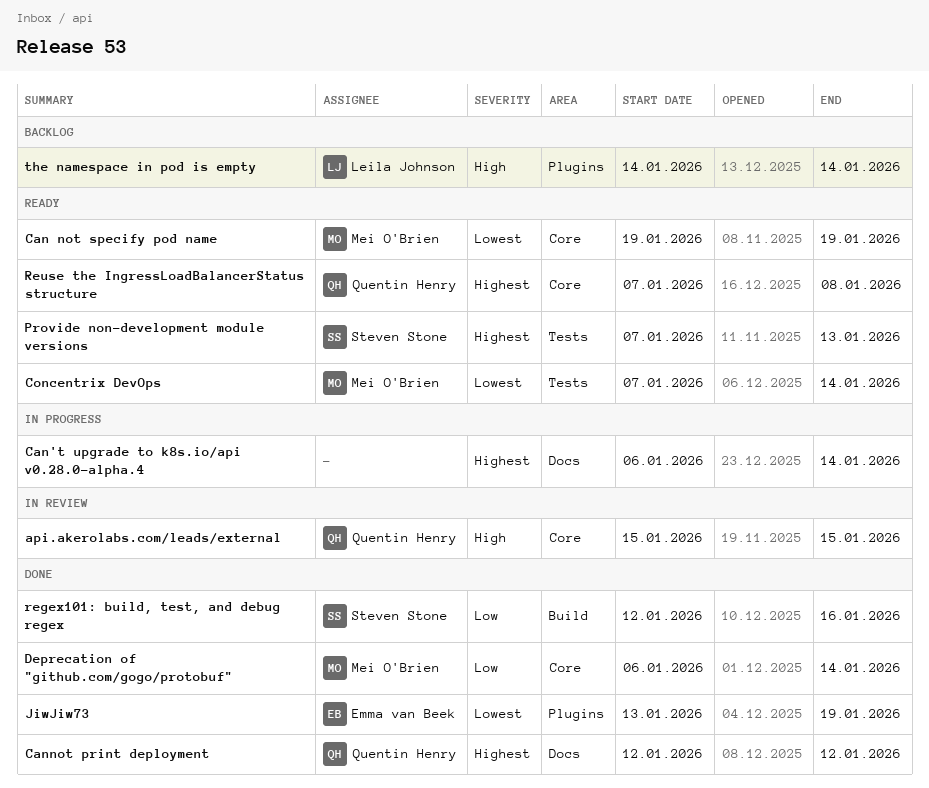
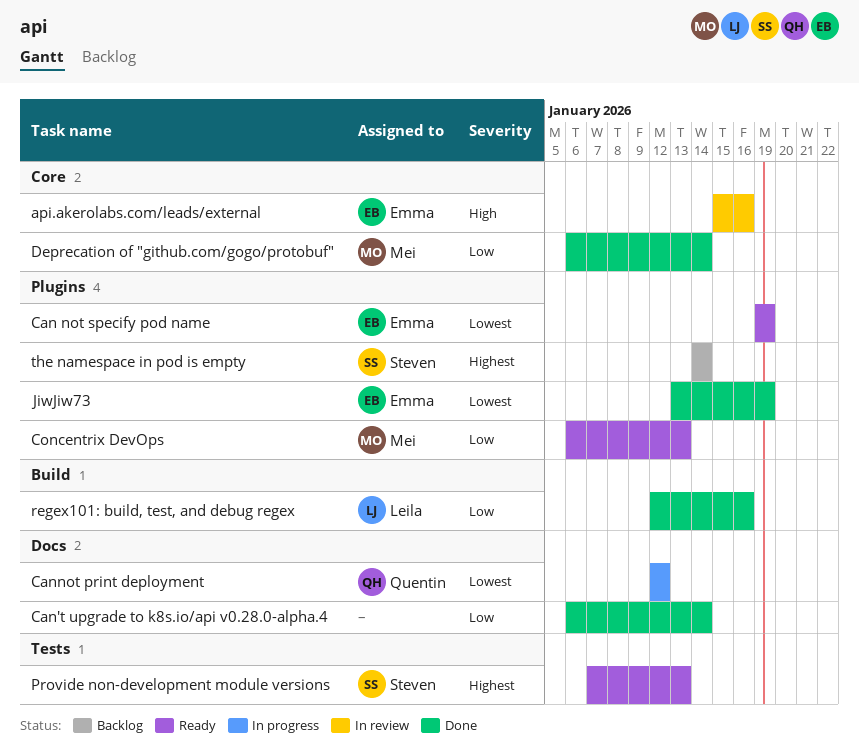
api.akerolabs.com/leads/external, owner: Quentin Henry -> Emma van Beek
api.akerolabs.com/leads/external, due: Jan 15 -> Jan 16
Can not specify pod name, owner: Mei O'Brien -> Emma van Beek
Can not specify pod name, label: Core -> Plugins
Can't upgrade to k8s.io/api v0.28.0-alpha.4, status: In progress -> Done
Can't upgrade to k8s.io/api v0.28.0-alpha.4, priority: Highest -> Low
Cannot print deployment, status: Done -> In progress
Cannot print deployment, priority: Highest -> Lowest
Concentrix DevOps, priority: Lowest -> Low
Concentrix DevOps, label: Tests -> Plugins
Concentrix DevOps, start: Jan 7 -> Jan 6
Concentrix DevOps, due: Jan 14 -> Jan 13
regex101: build, test, and debug regex, owner: Steven Stone -> Leila Johnson
Reuse the IngressLoadBalancerStatus structure: present -> none
the namespace in pod is empty, owner: Leila Johnson -> Steven Stone
the namespace in pod is empty, priority: High -> Highest

